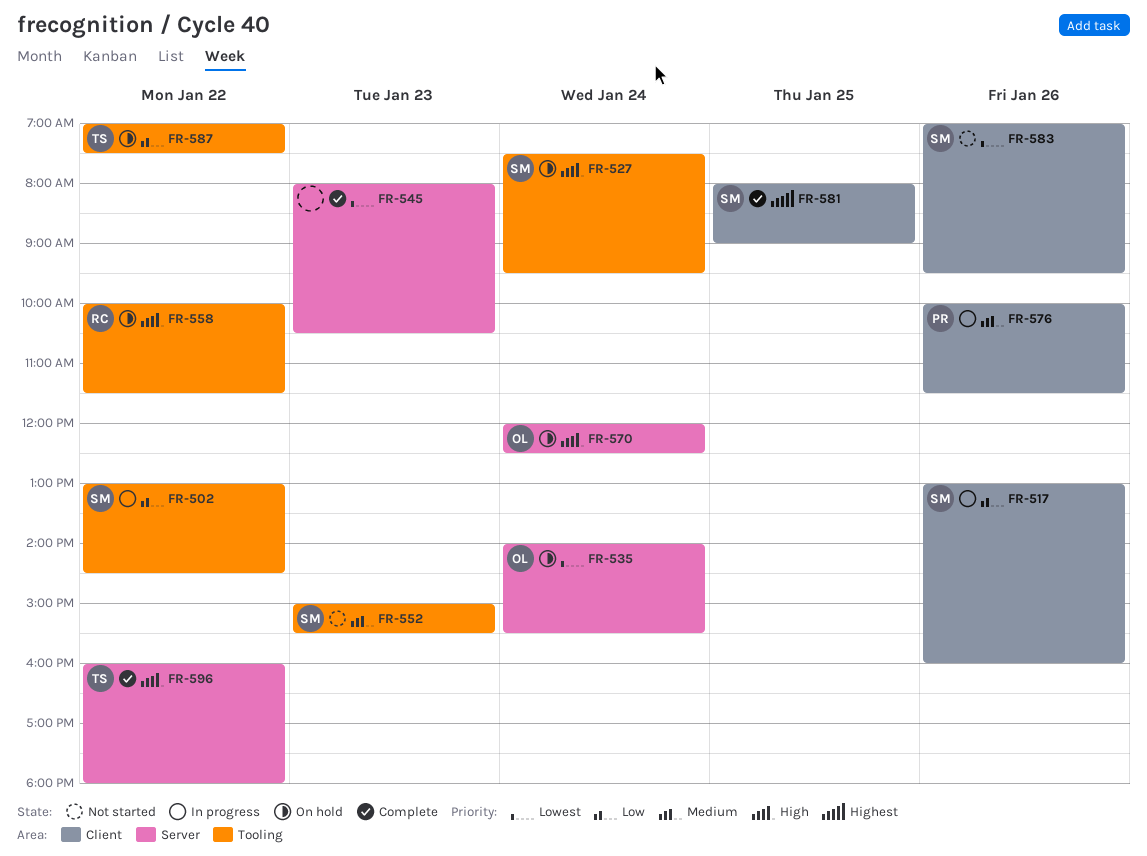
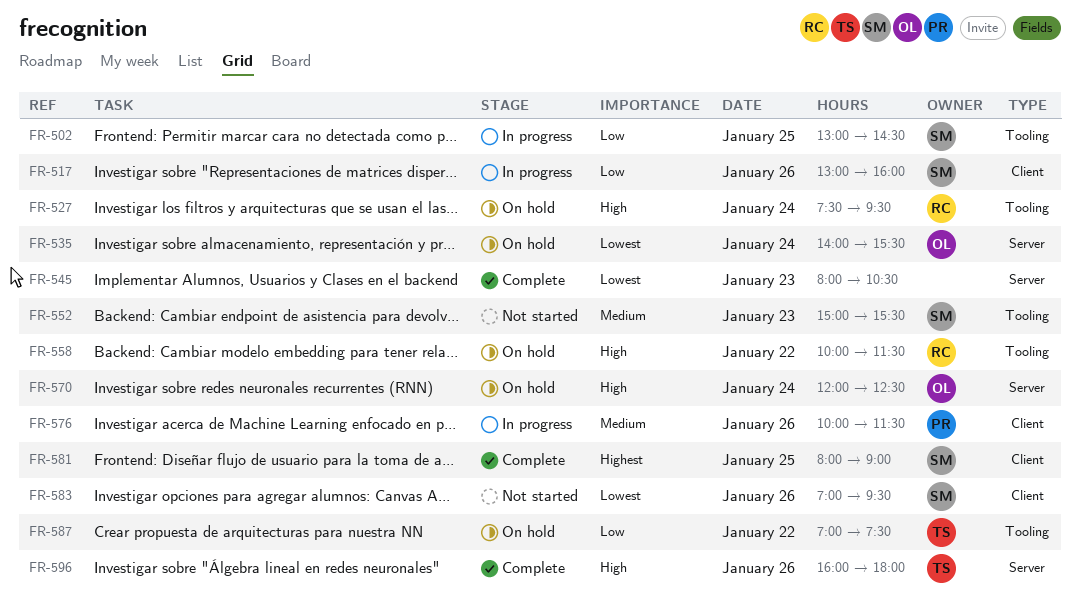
FR-502, day: Jan 22 -> Jan 25
FR-527, owner: SM -> RC
FR-596, day: Jan 22 -> Jan 26

